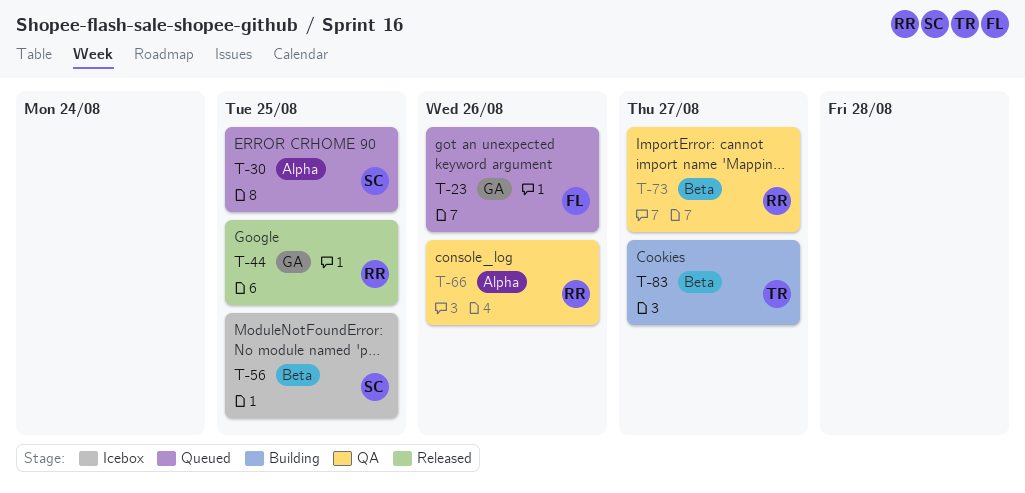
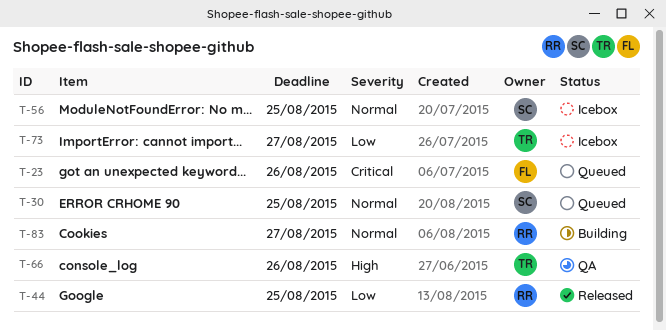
T-66, owner: RR -> TR
T-73, status: QA -> Icebox
T-73, owner: RR -> TR
T-83, owner: TR -> RR

